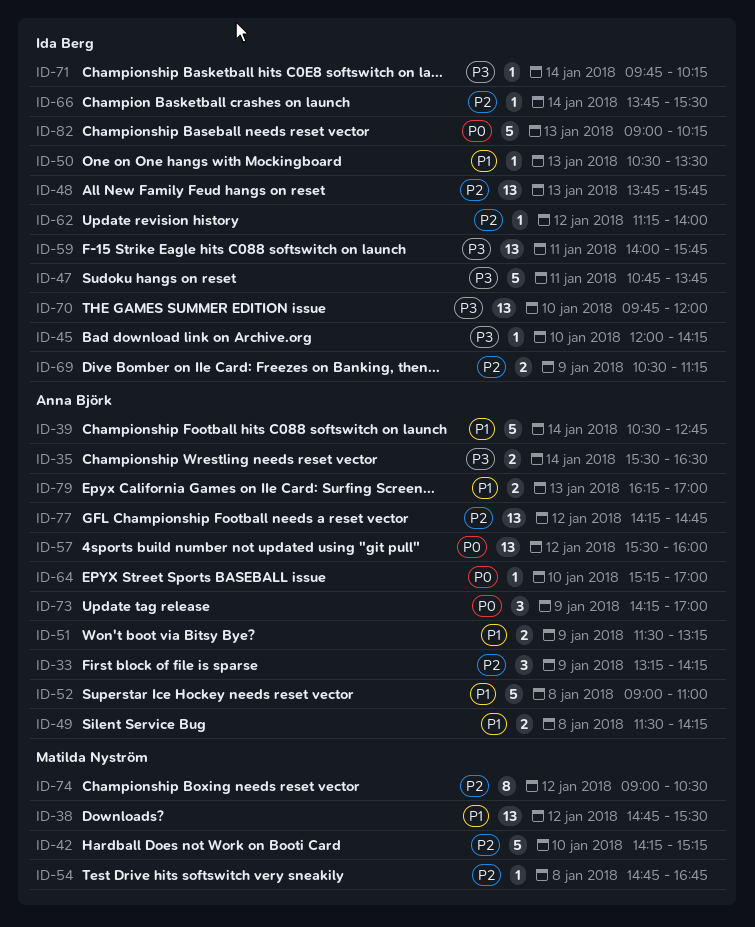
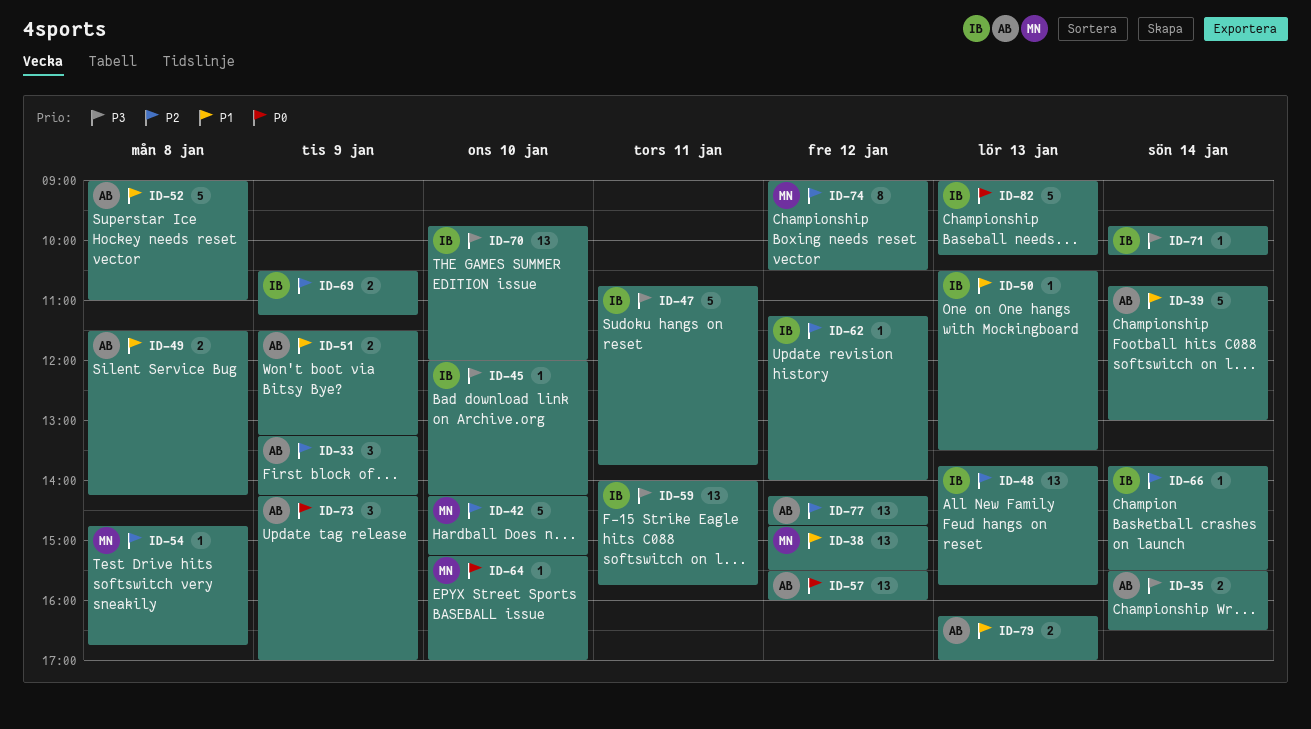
ID-39, begins: 10:30 -> 10:45
ID-39, ends: 12:45 -> 13:00
ID-64, owner: Anna Björk -> Matilda Nyström

